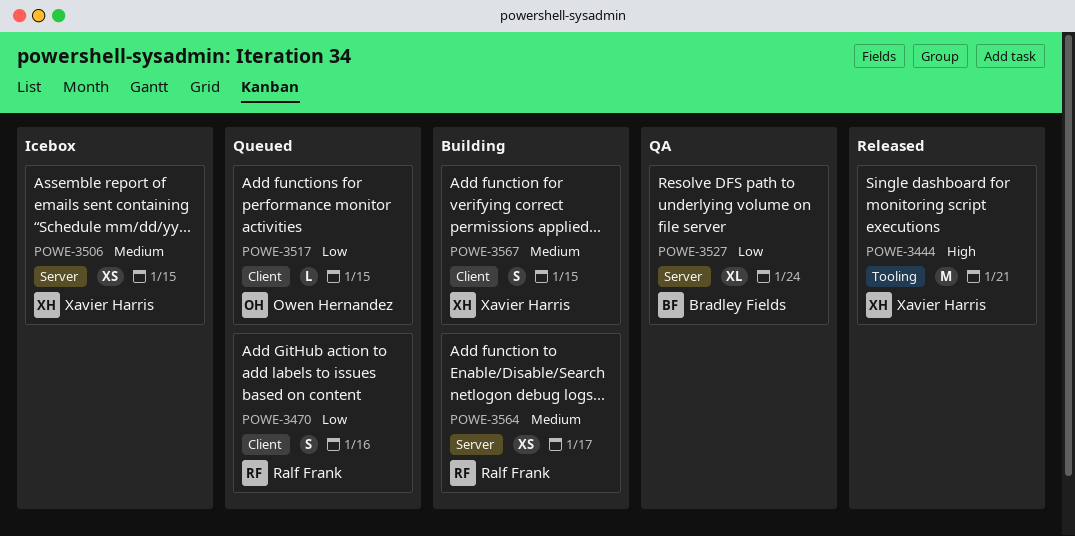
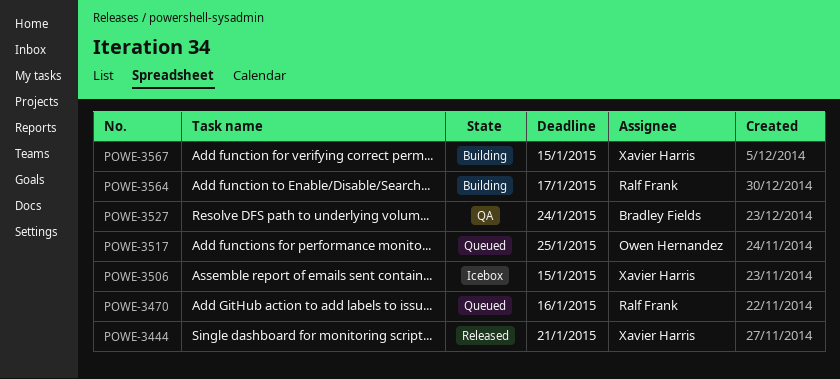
POWE-3517, due: Jan 15 -> Jan 25

